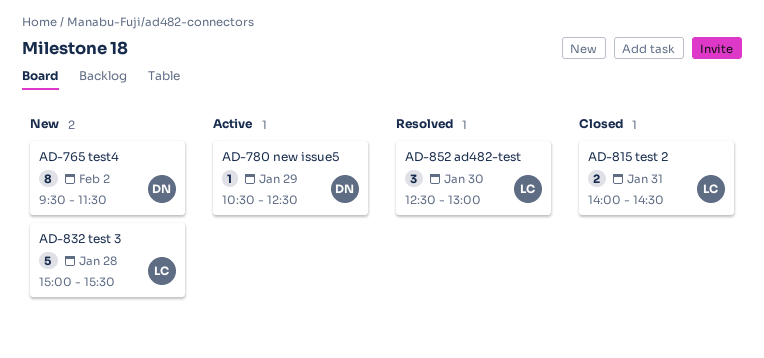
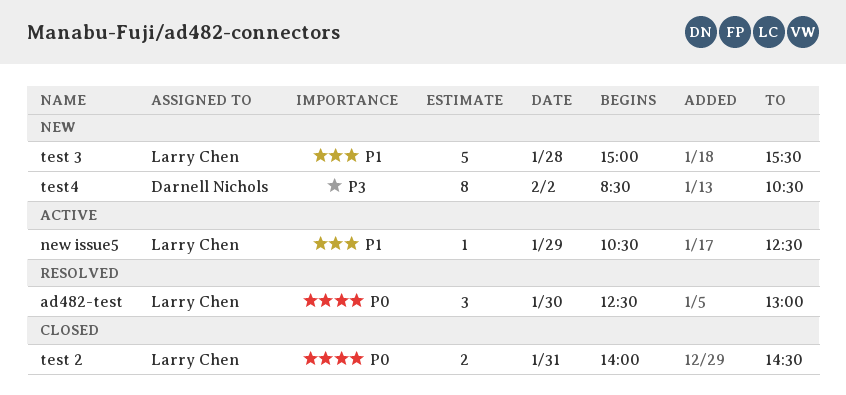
new issue5, owner: Darnell Nichols -> Larry Chen
test4, begins: 09:30 -> 08:30
test4, ends: 11:30 -> 10:30

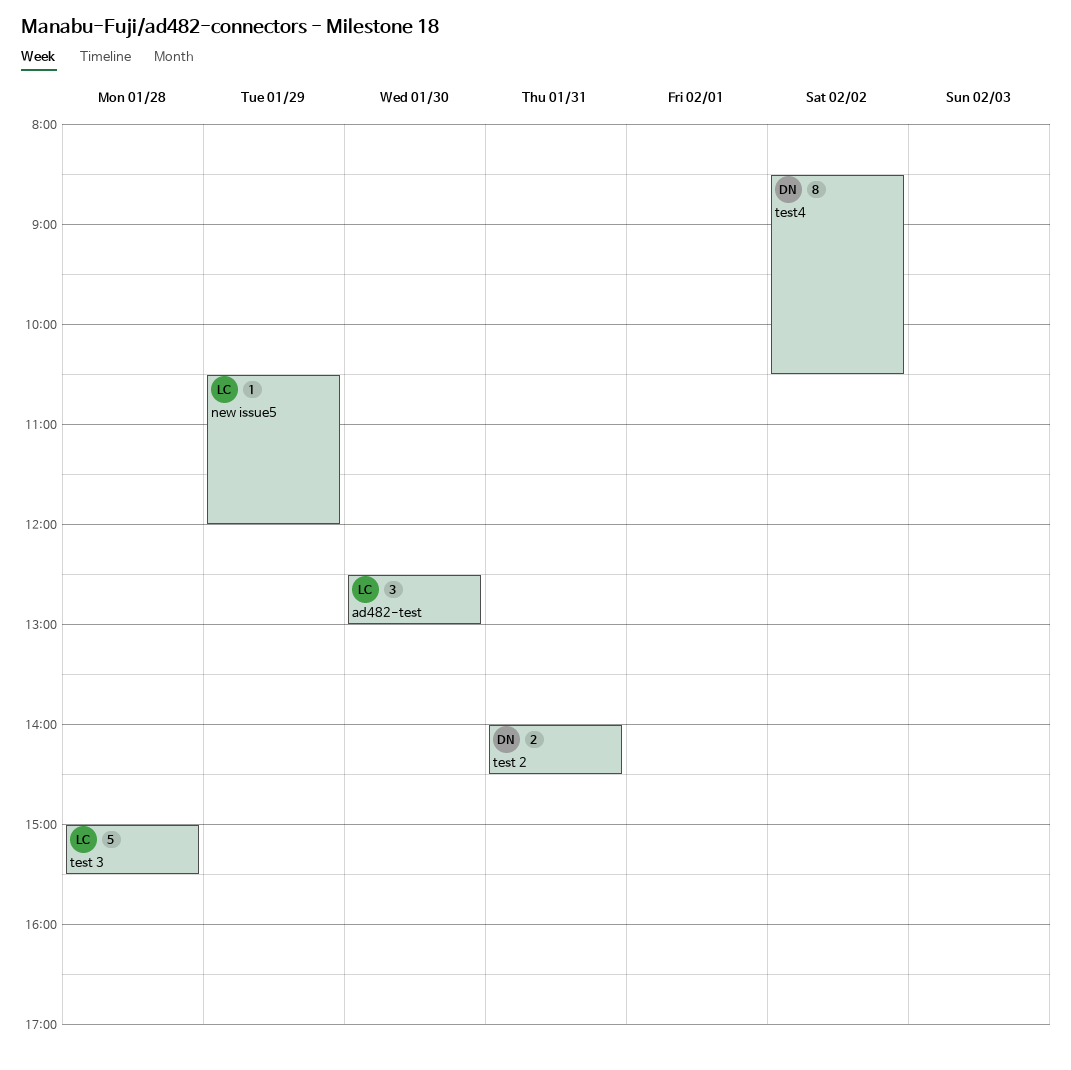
new issue5, ends: 12:30 -> 12:00
test 2, owner: Larry Chen -> Darnell Nichols

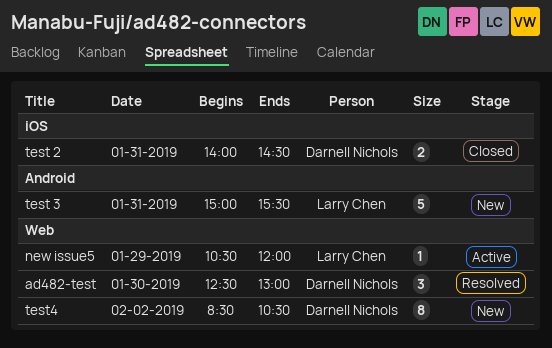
ad482-test, owner: Larry Chen -> Darnell Nichols
test 3, day: Jan 28 -> Jan 31

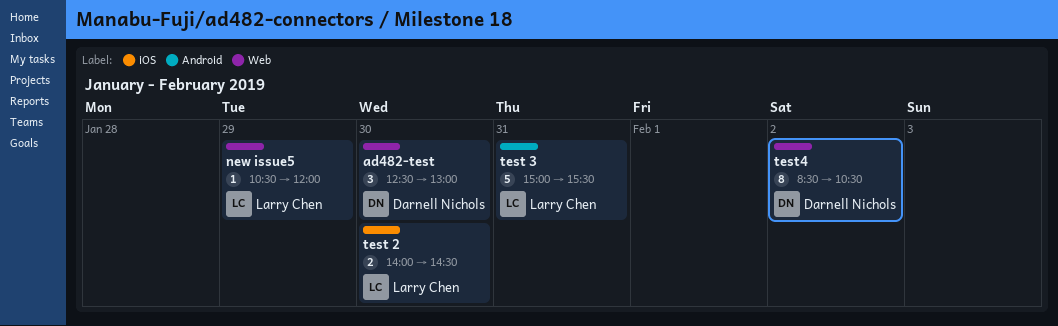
test 2, owner: Darnell Nichols -> Larry Chen
test 2, day: Jan 31 -> Jan 30

